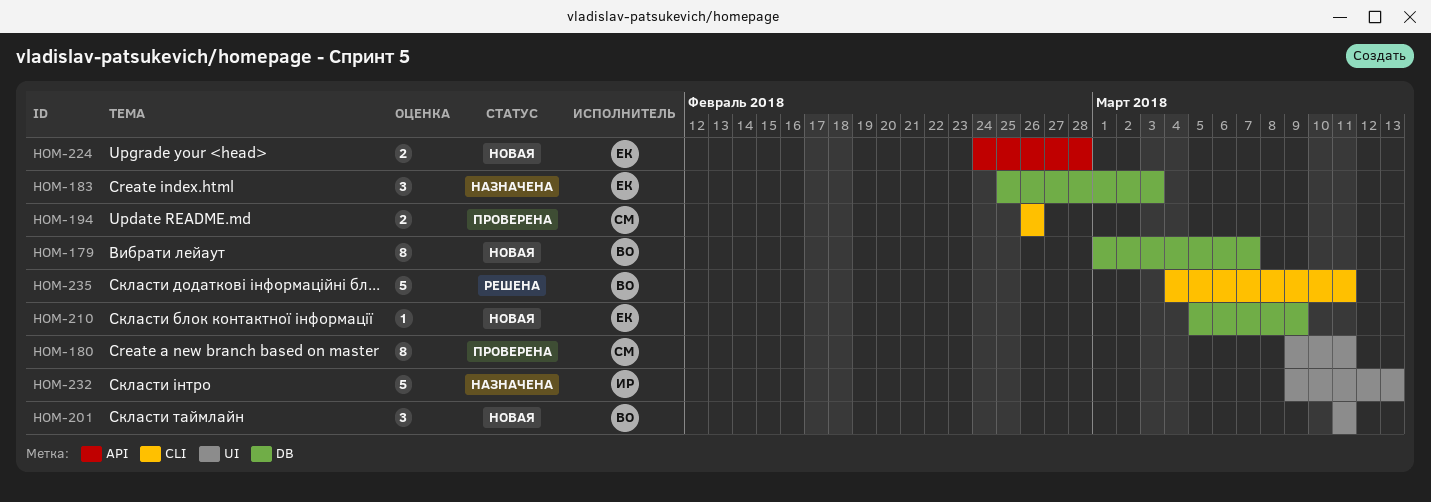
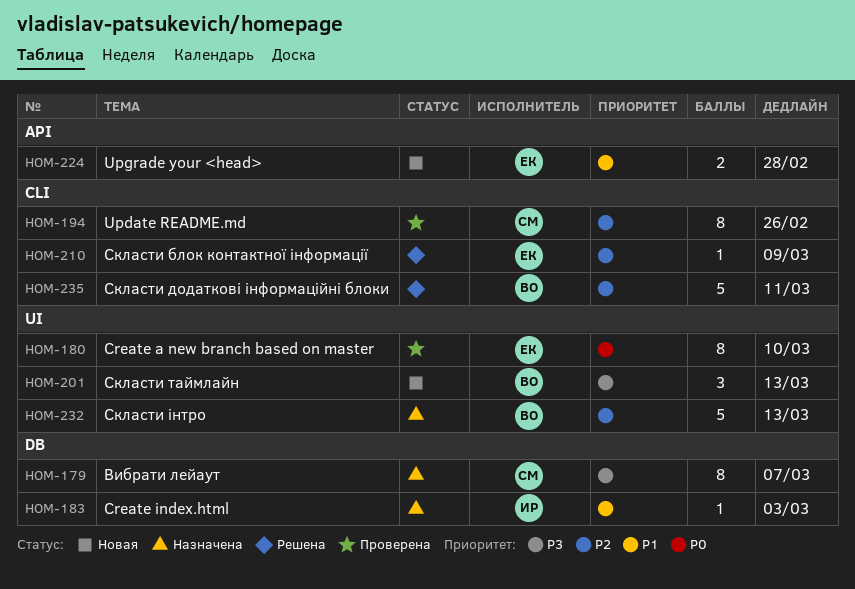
HOM-179, status: Новая -> Назначена
HOM-179, owner: ВО -> СМ
HOM-180, owner: СМ -> ЕК
HOM-180, due: Mar 11 -> Mar 10
HOM-183, owner: ЕК -> ИР
HOM-183, estimate: 3 -> 1
HOM-194, estimate: 2 -> 8
HOM-201, due: Mar 11 -> Mar 13
HOM-210, status: Новая -> Решена
HOM-210, label: DB -> CLI
HOM-232, owner: ИР -> ВО

